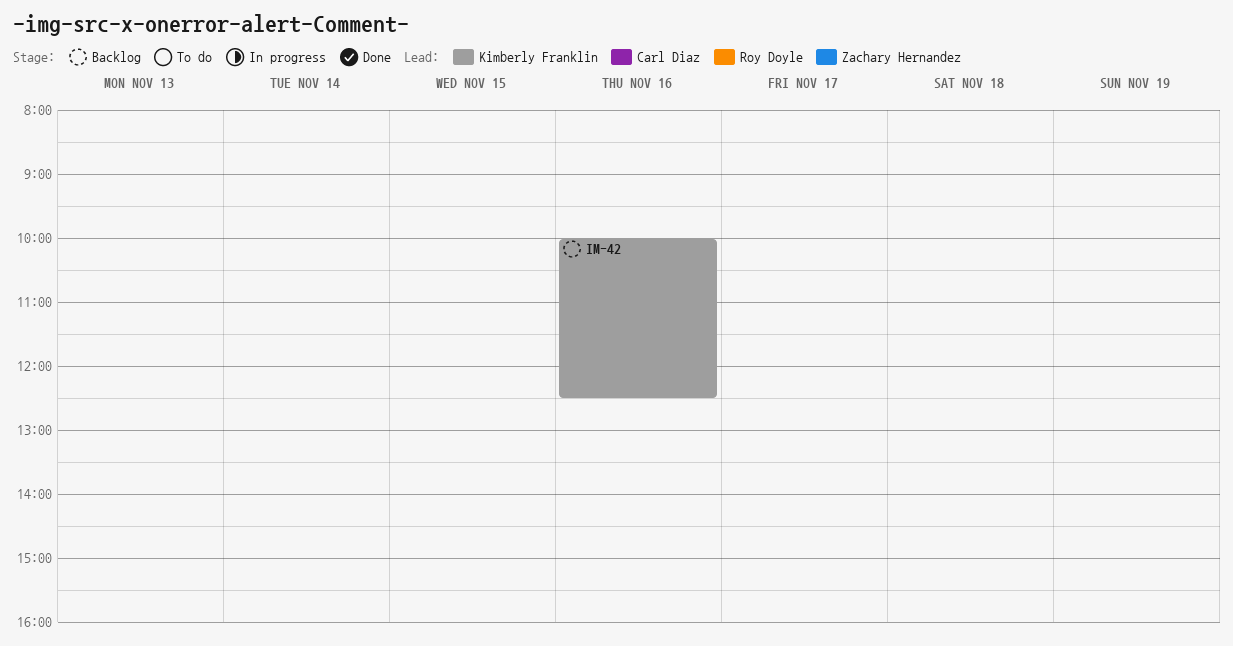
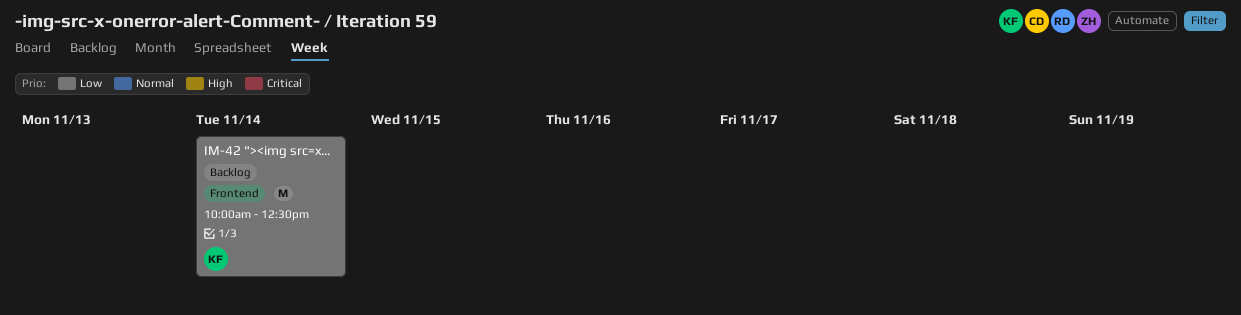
IM-42, day: Nov 16 -> Nov 14

